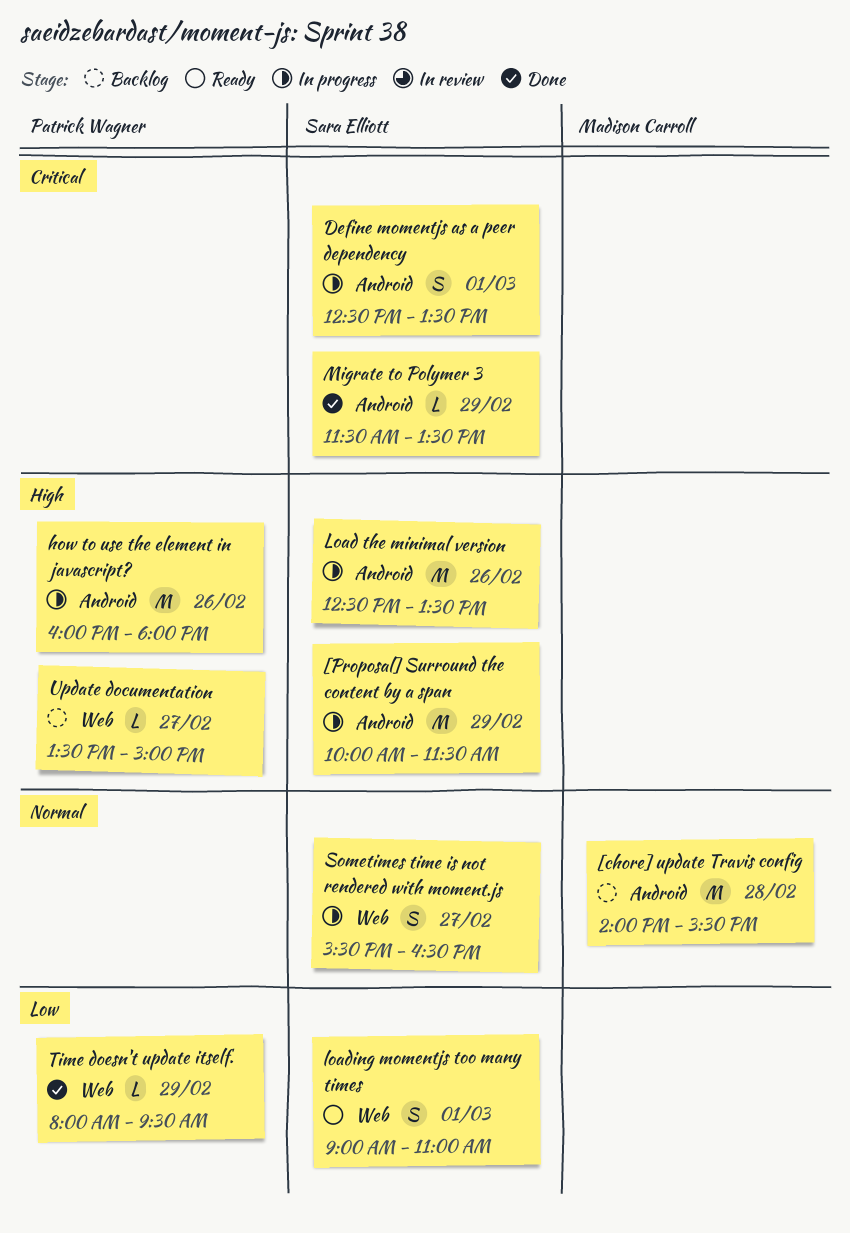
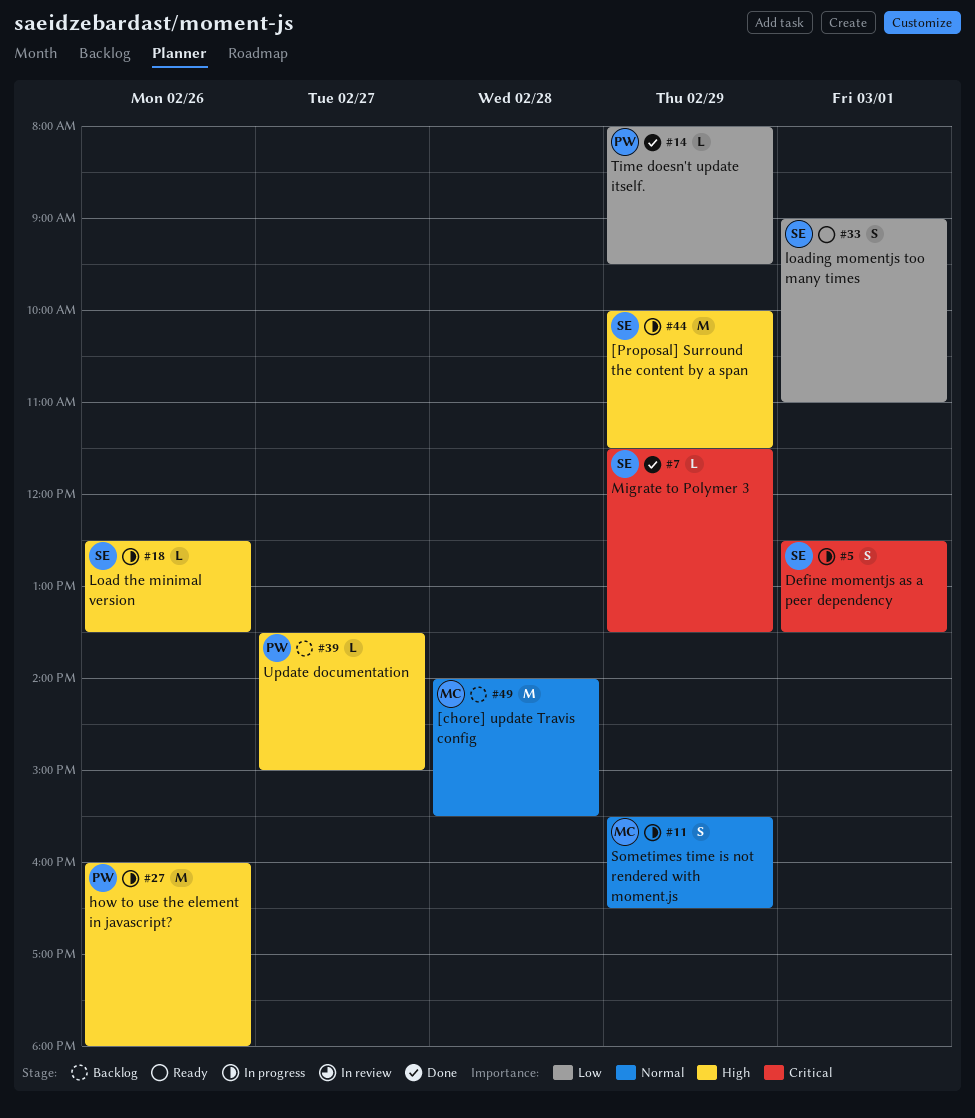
Load the minimal version, estimate: M -> L
Sometimes time is not rendered with moment.js, owner: Sara Elliott -> Madison Carroll
Sometimes time is not rendered with moment.js, day: Feb 27 -> Feb 29

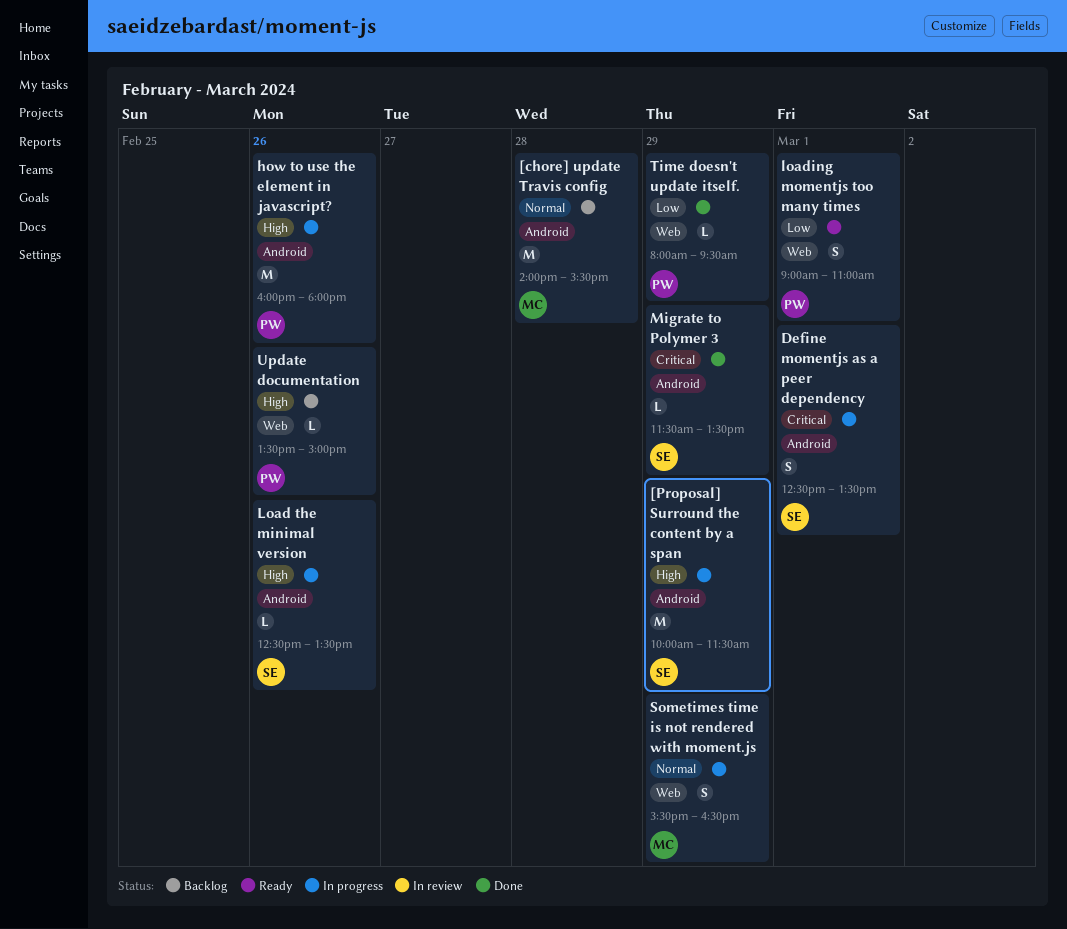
loading momentjs too many times, owner: SE -> PW
Update documentation, day: Feb 27 -> Feb 26

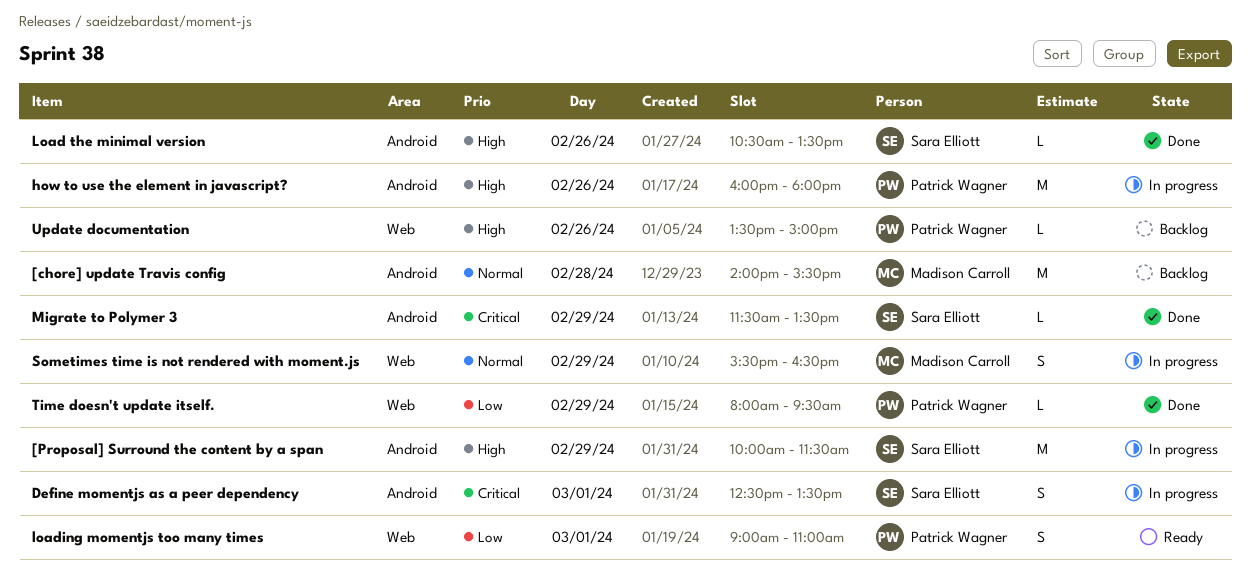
Load the minimal version, status: In progress -> Done
Load the minimal version, begins: 12:30 -> 10:30

